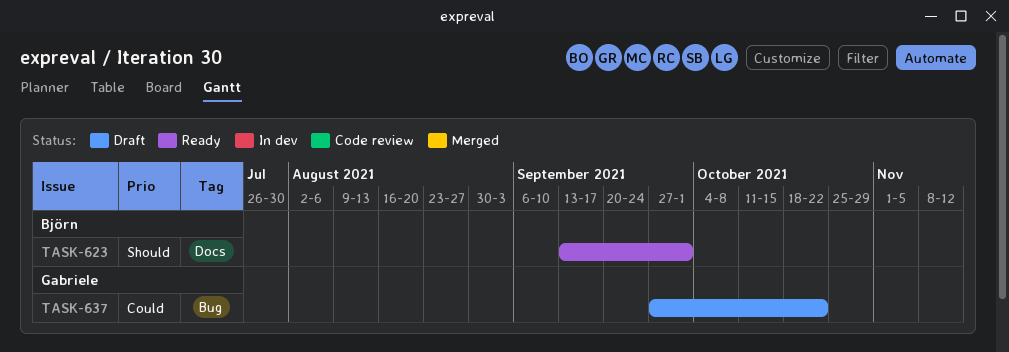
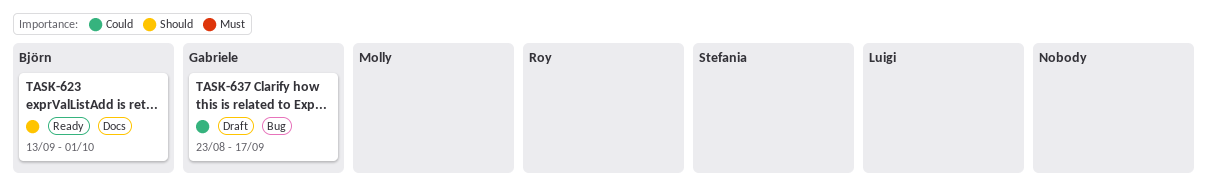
TASK-637, start: Sep 27 -> Aug 23
TASK-637, due: Oct 22 -> Sep 17

